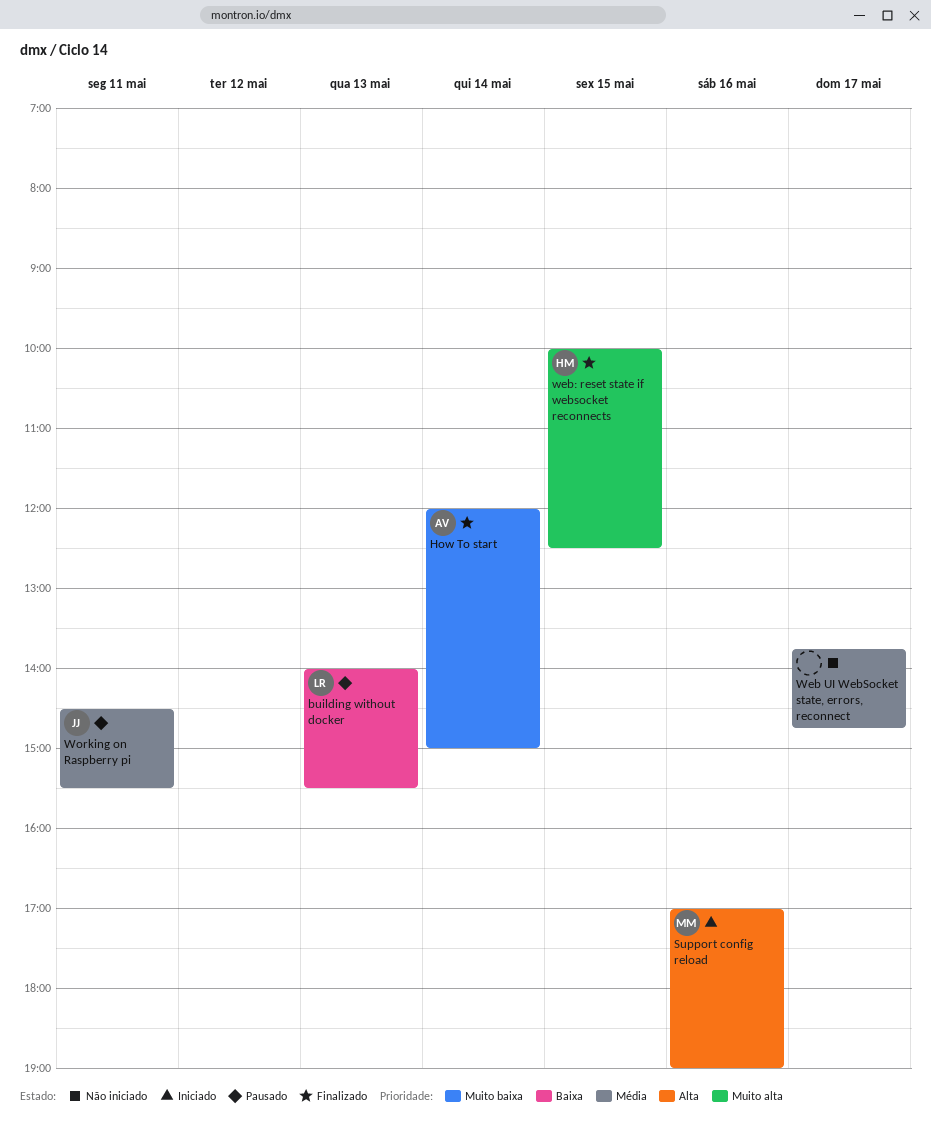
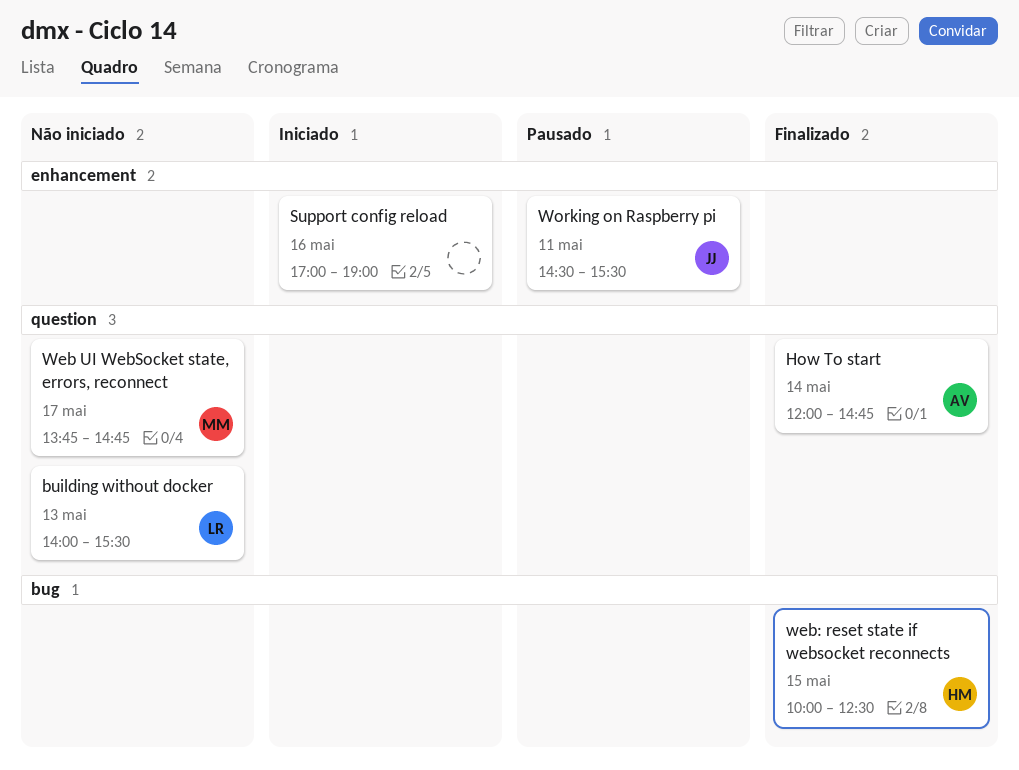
building without docker, status: Pausado -> Não iniciado
How To start, ends: 15:00 -> 14:45
Support config reload, owner: MM -> none
Web UI WebSocket state, errors, reconnect, owner: none -> MM

